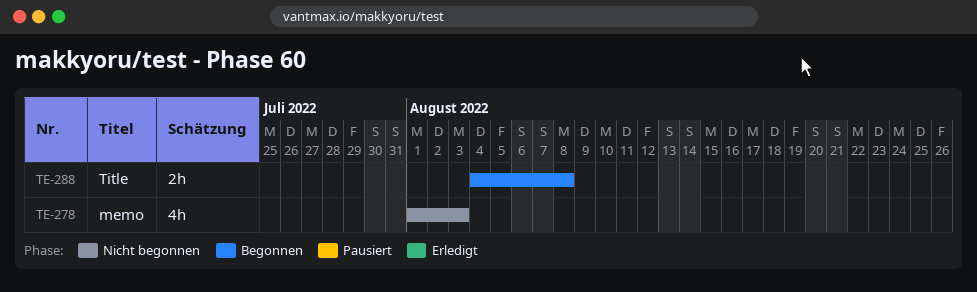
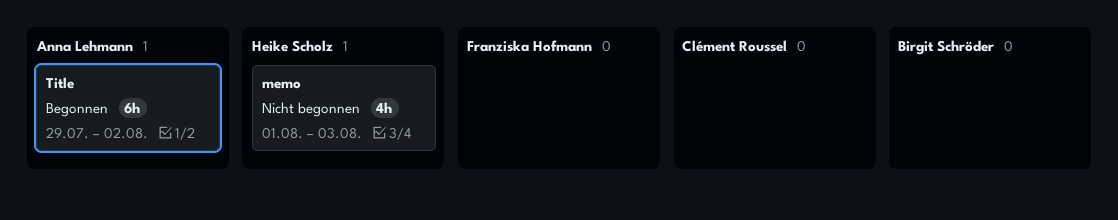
Title, estimate: 2h -> 6h
Title, start: Aug 4 -> Jul 29
Title, due: Aug 8 -> Aug 2

